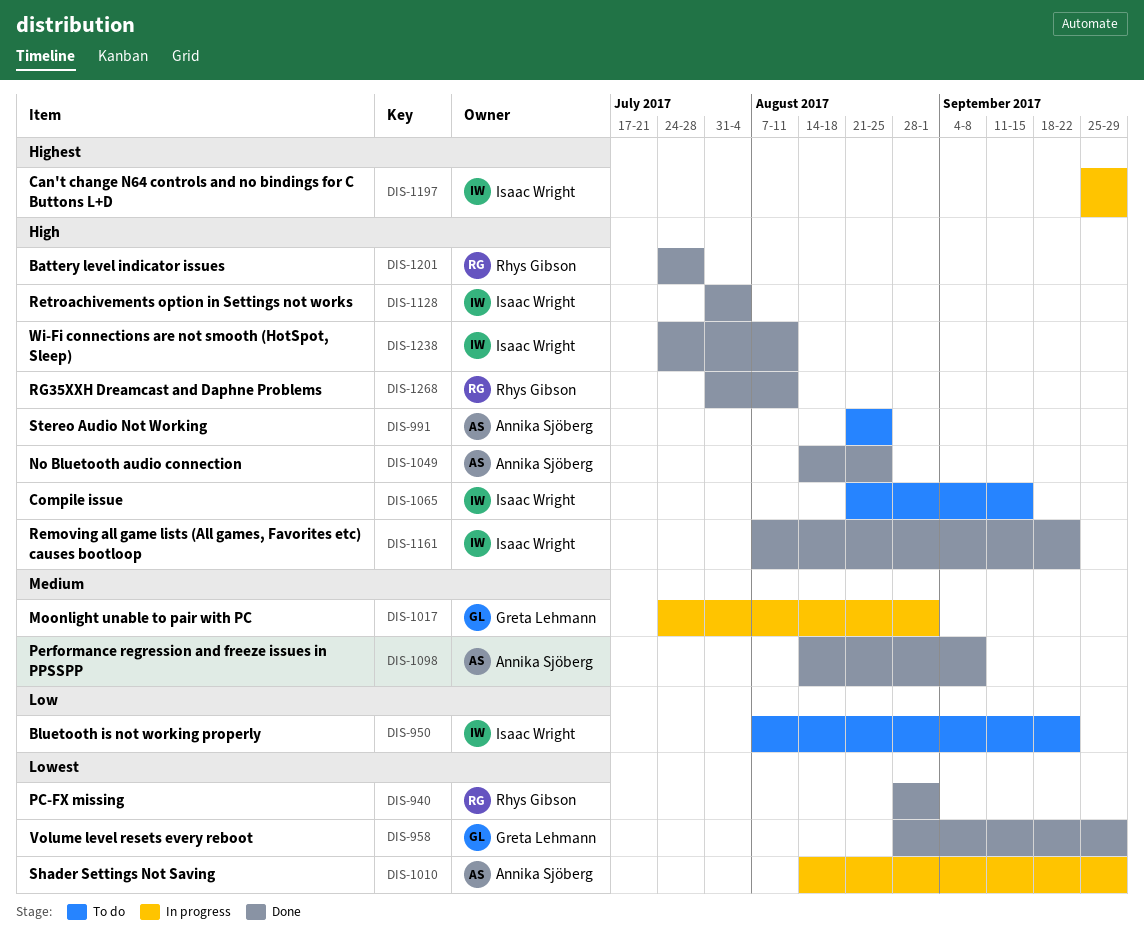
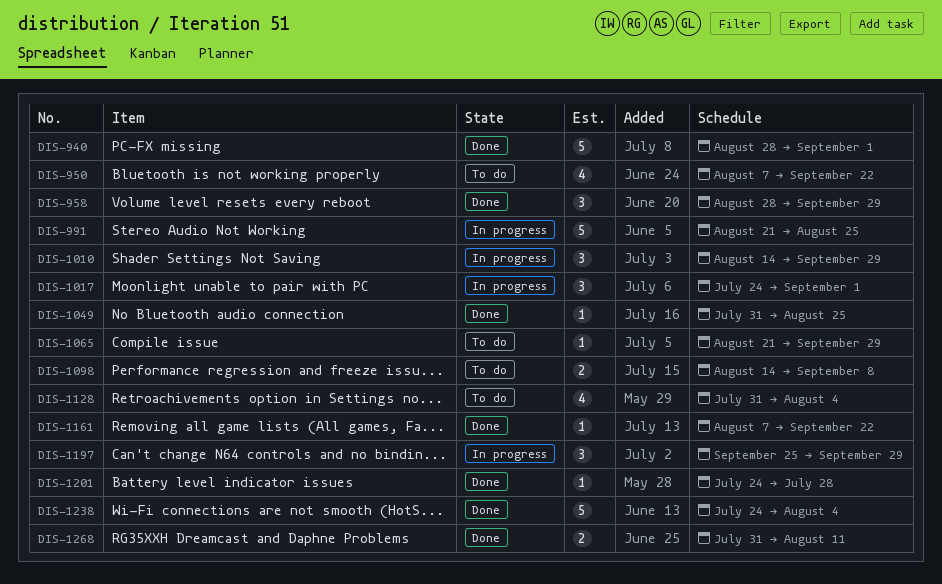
DIS-991, status: To do -> In progress
DIS-1049, start: Aug 14 -> Jul 31
DIS-1065, due: Sep 15 -> Sep 29
DIS-1098, status: Done -> To do
DIS-1128, status: Done -> To do
DIS-1238, due: Aug 11 -> Aug 4

